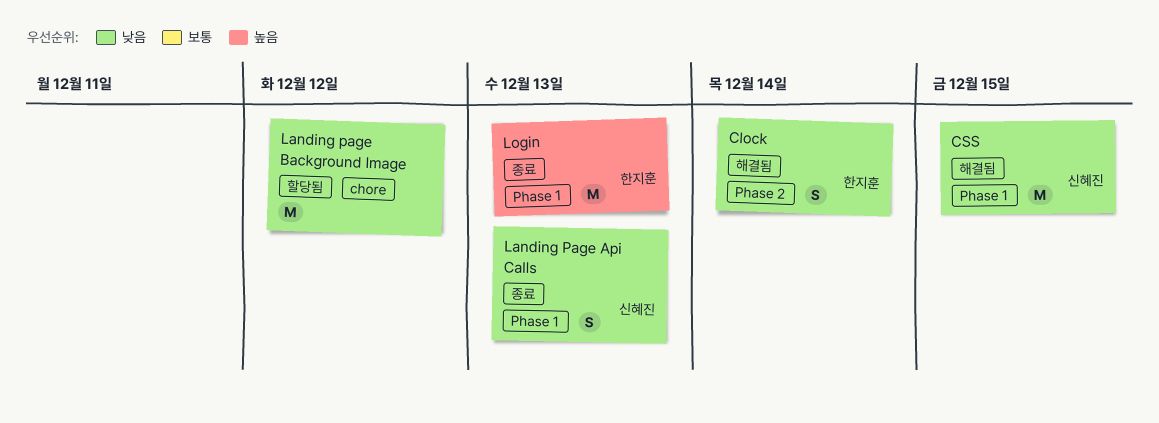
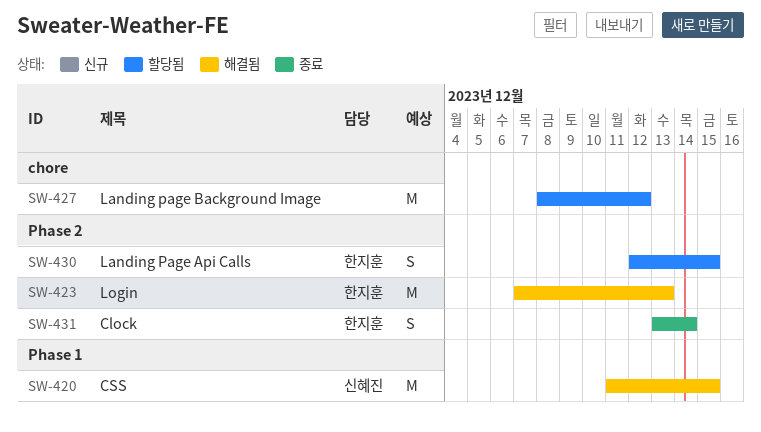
Clock, status: 해결됨 -> 종료
Landing Page Api Calls, status: 종료 -> 할당됨
Landing Page Api Calls, owner: 신혜진 -> 한지훈
Landing Page Api Calls, label: Phase 1 -> Phase 2
Landing Page Api Calls, due: Dec 13 -> Dec 15
Login, status: 종료 -> 해결됨
Login, label: Phase 1 -> Phase 2

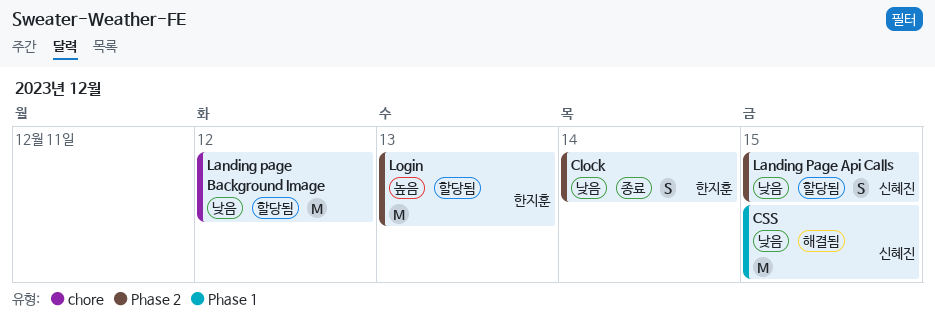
Landing Page Api Calls, owner: 한지훈 -> 신혜진
Login, status: 해결됨 -> 할당됨

